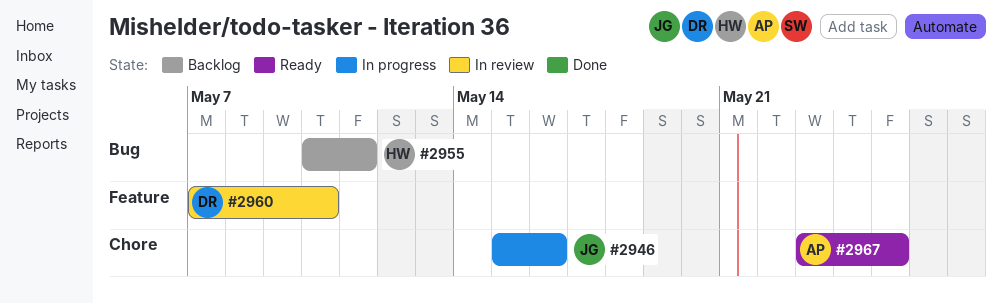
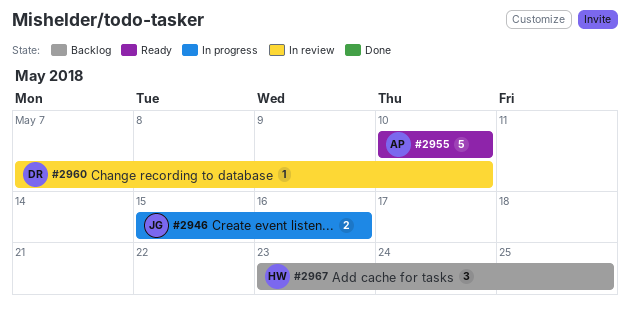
#2955, status: Backlog -> Ready
#2955, owner: HW -> AP
#2955, due: May 11 -> May 10
#2967, status: Ready -> Backlog
#2967, owner: AP -> HW

